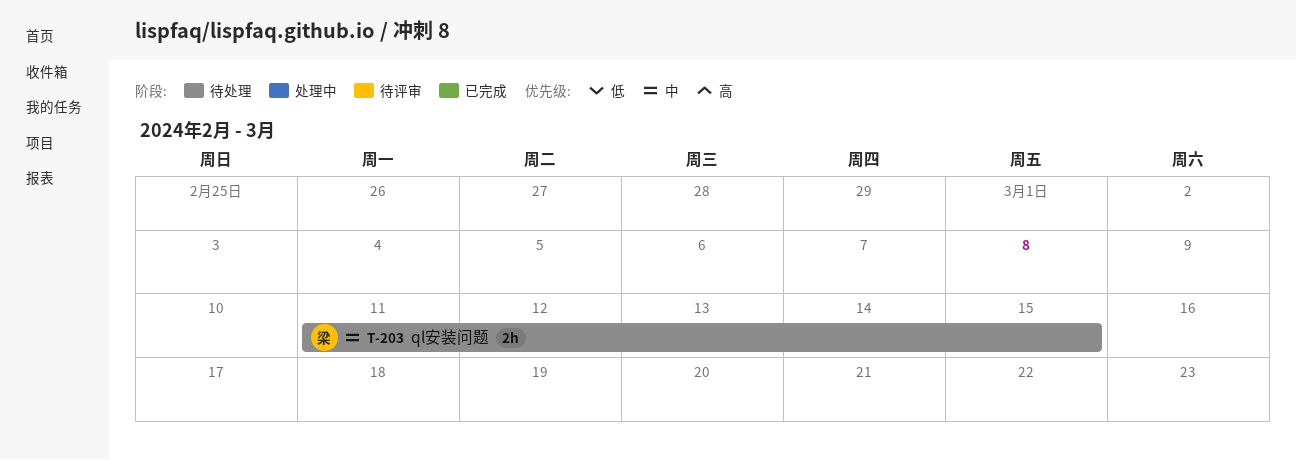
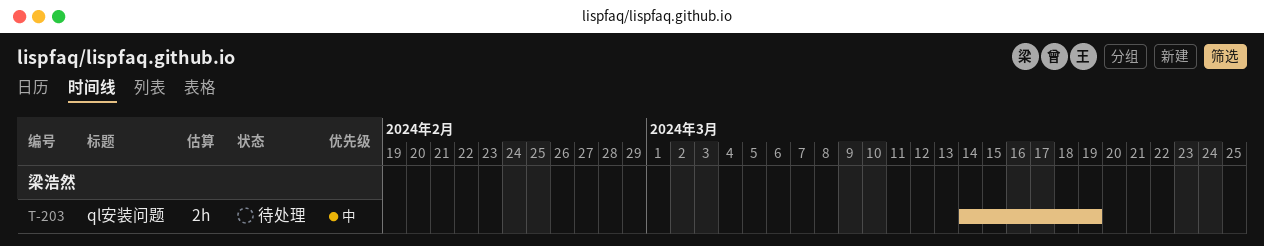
T-203, start: Mar 11 -> Mar 14
T-203, due: Mar 15 -> Mar 19

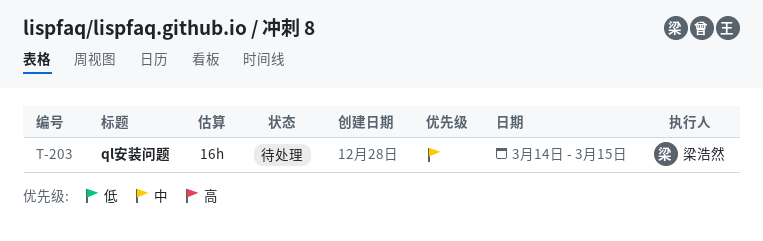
T-203, estimate: 2h -> 16h
T-203, due: Mar 19 -> Mar 15

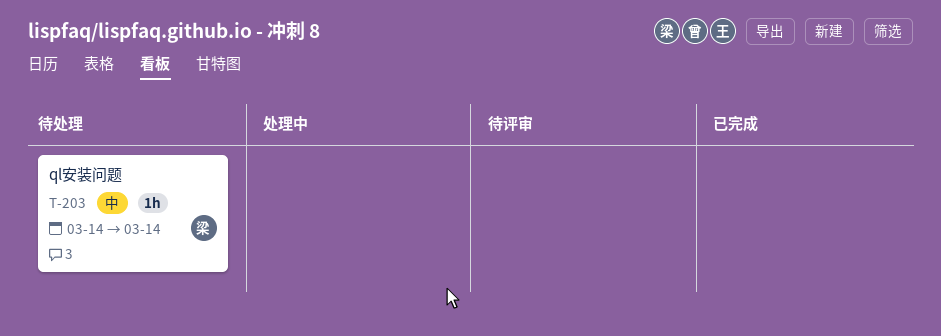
T-203, estimate: 16h -> 1h
T-203, due: Mar 15 -> Mar 14

